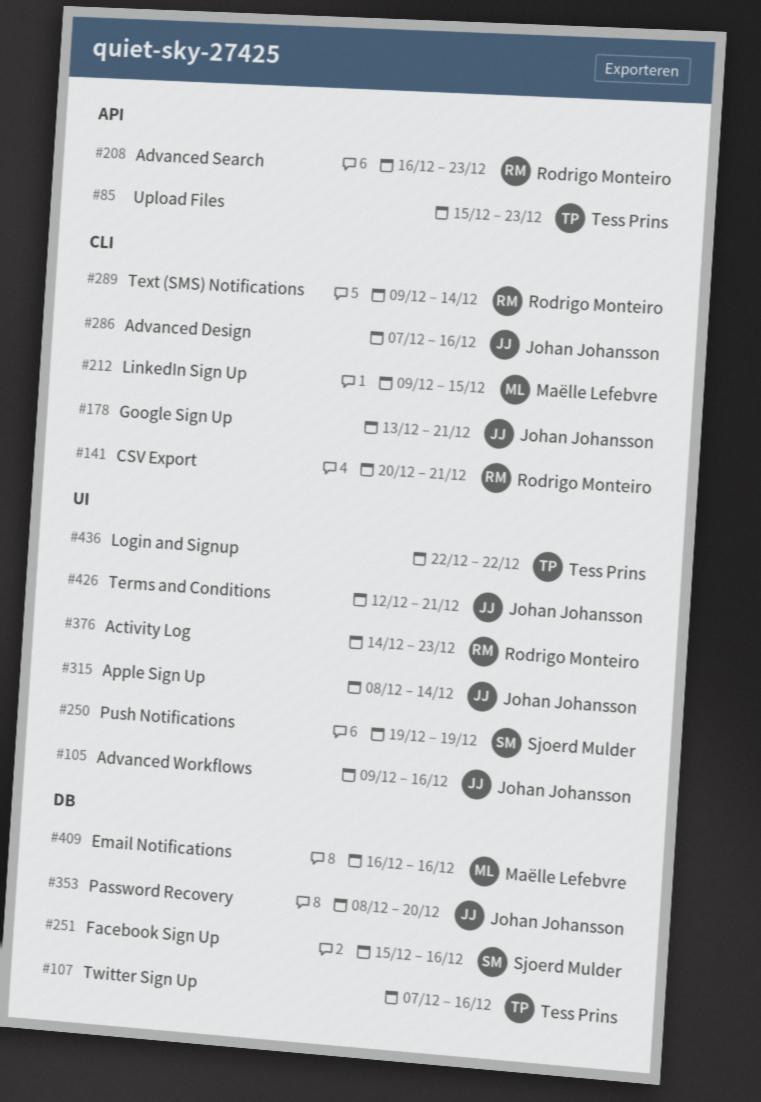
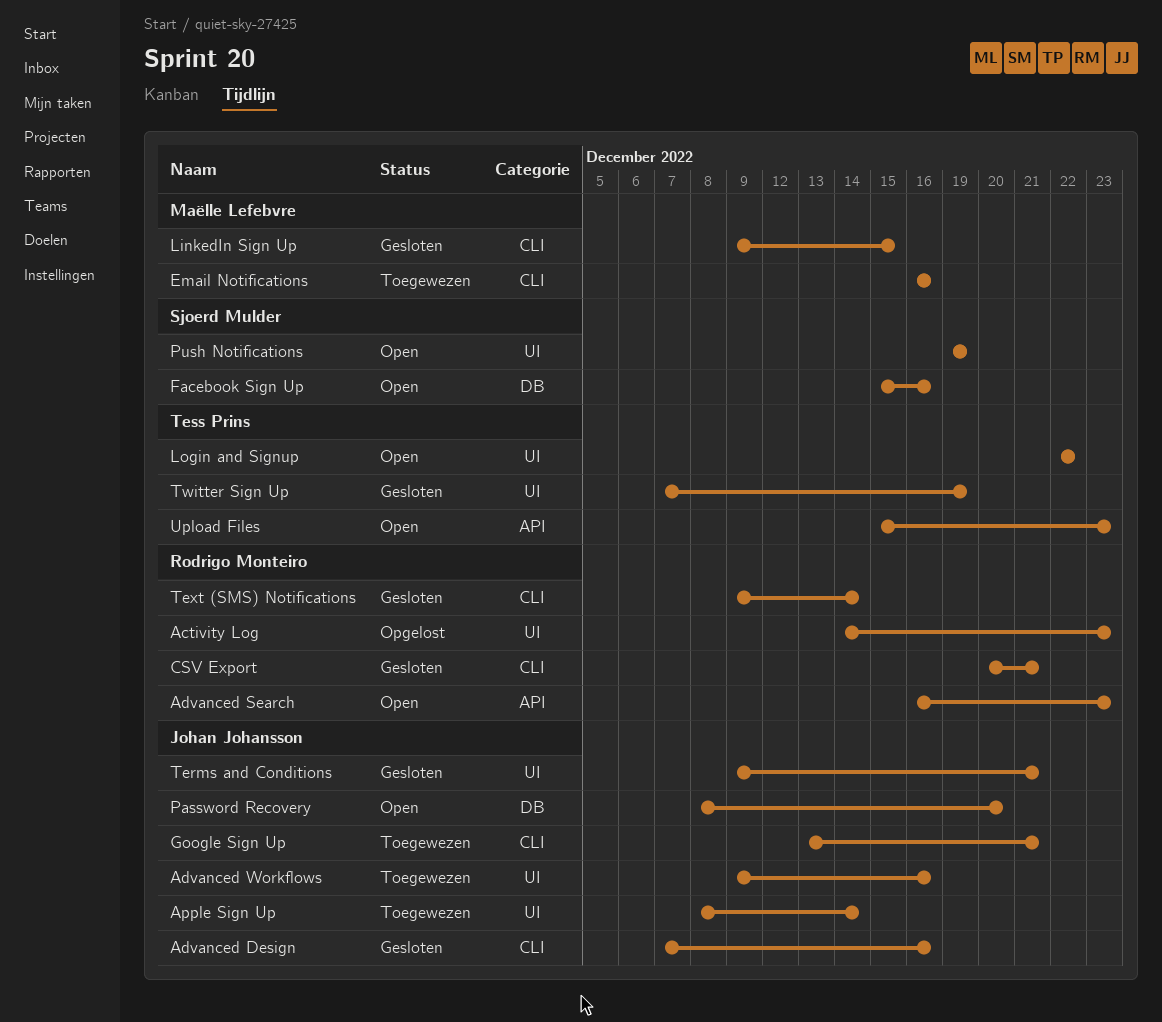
Email Notifications, label: DB -> CLI
Terms and Conditions, start: Dec 12 -> Dec 9
Twitter Sign Up, label: DB -> UI
Twitter Sign Up, due: Dec 16 -> Dec 19

